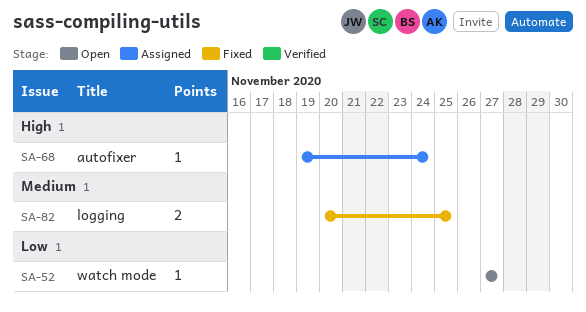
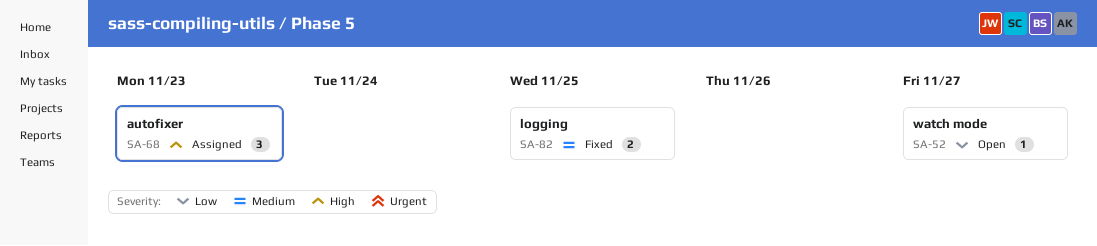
SA-68, estimate: 1 -> 3
SA-68, due: Nov 24 -> Nov 23

